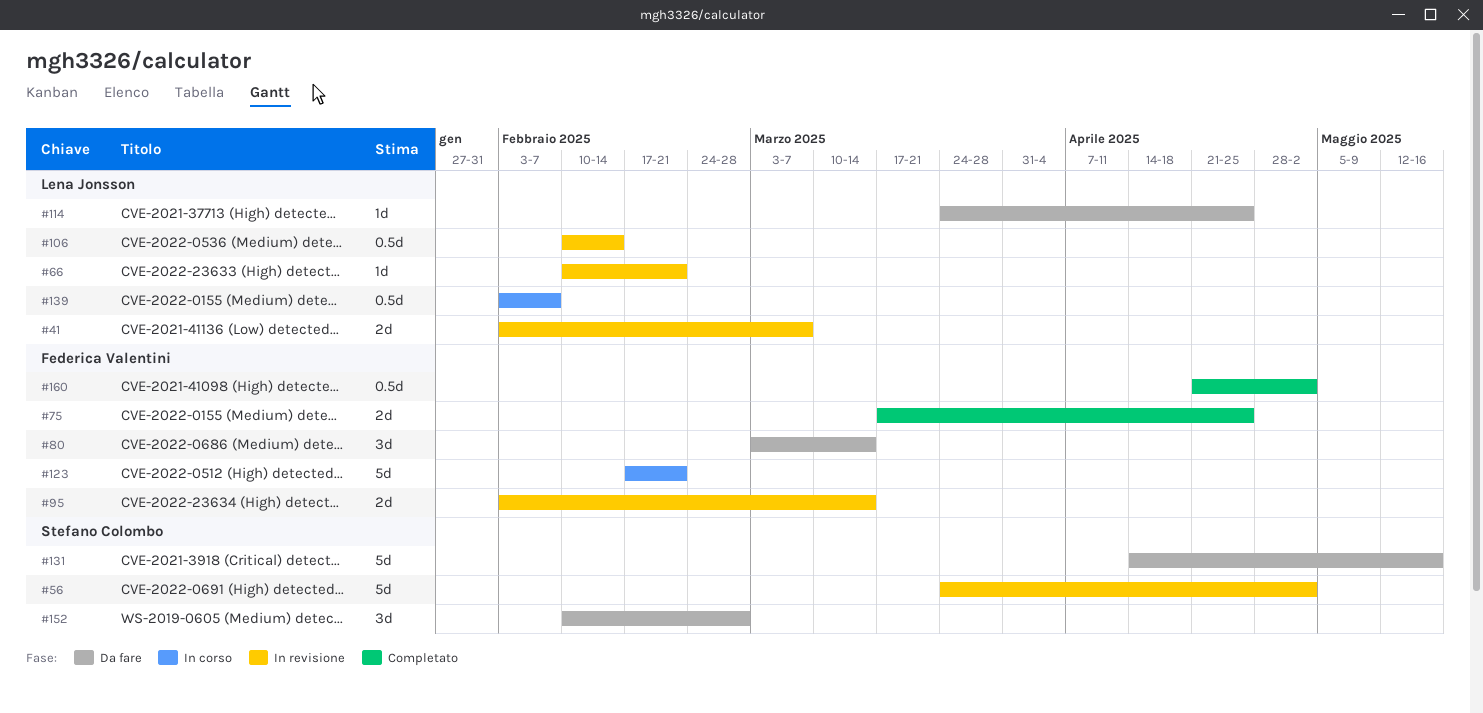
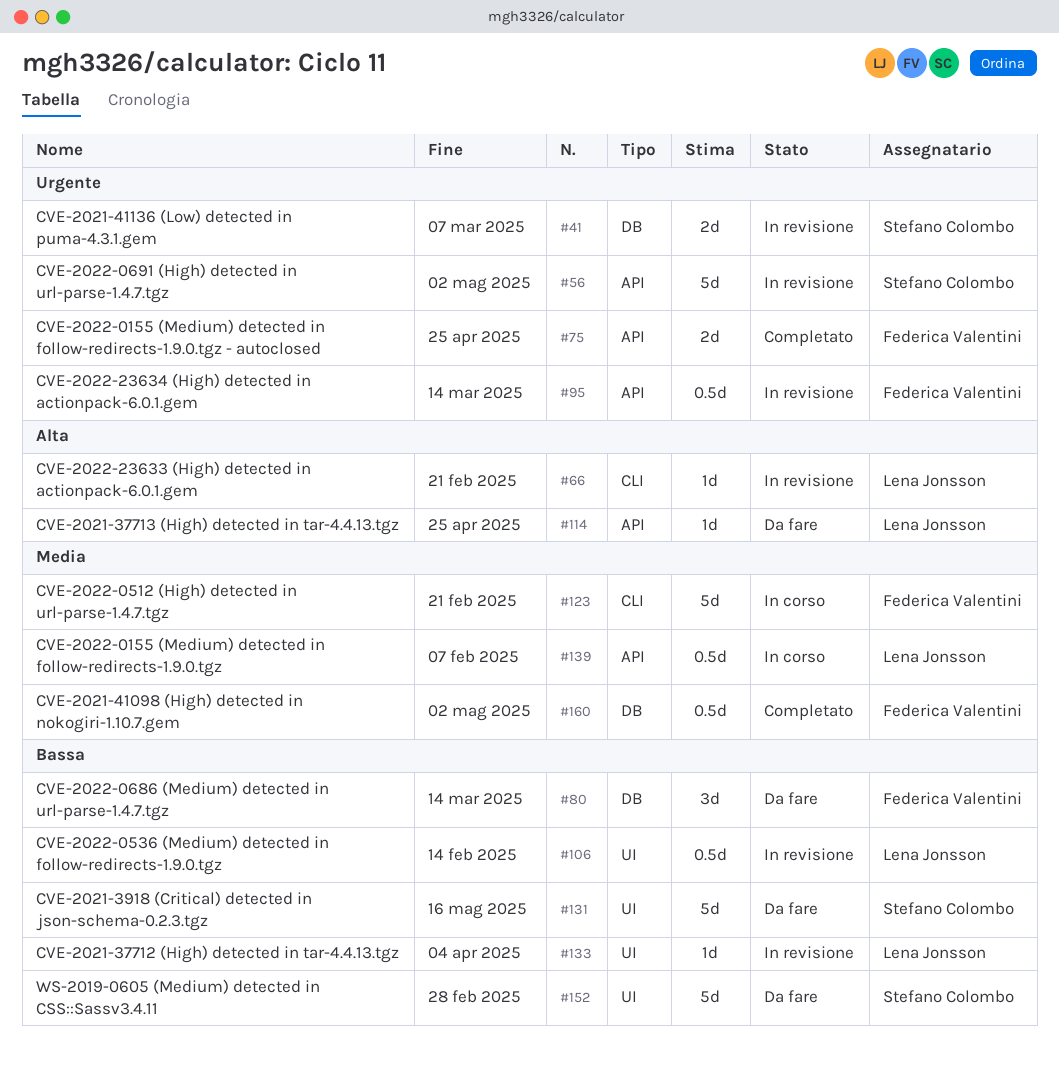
#41, owner: Lena Jonsson -> Stefano Colombo
#95, estimate: 2d -> 0.5d
#133: none -> present
#152, estimate: 3d -> 5d

